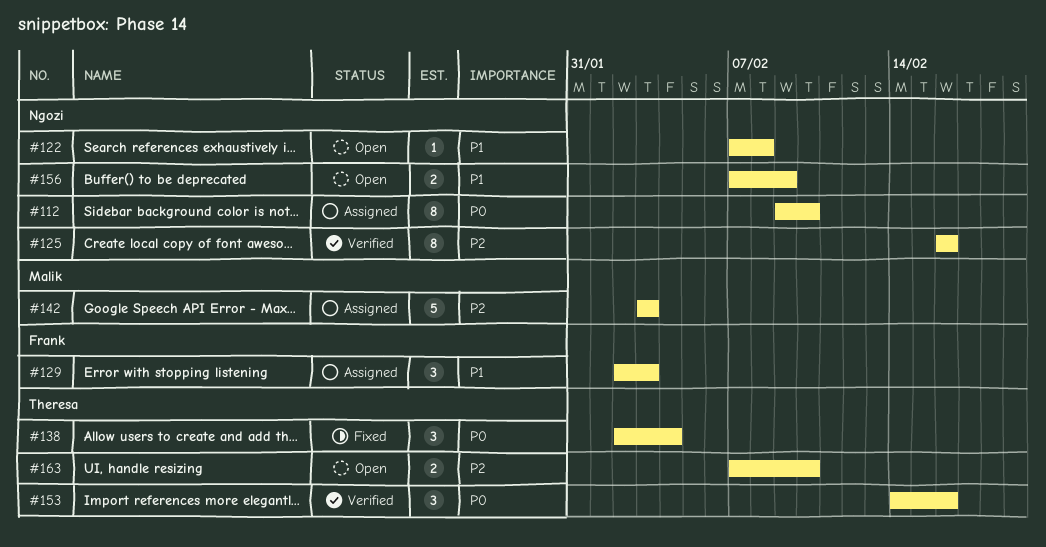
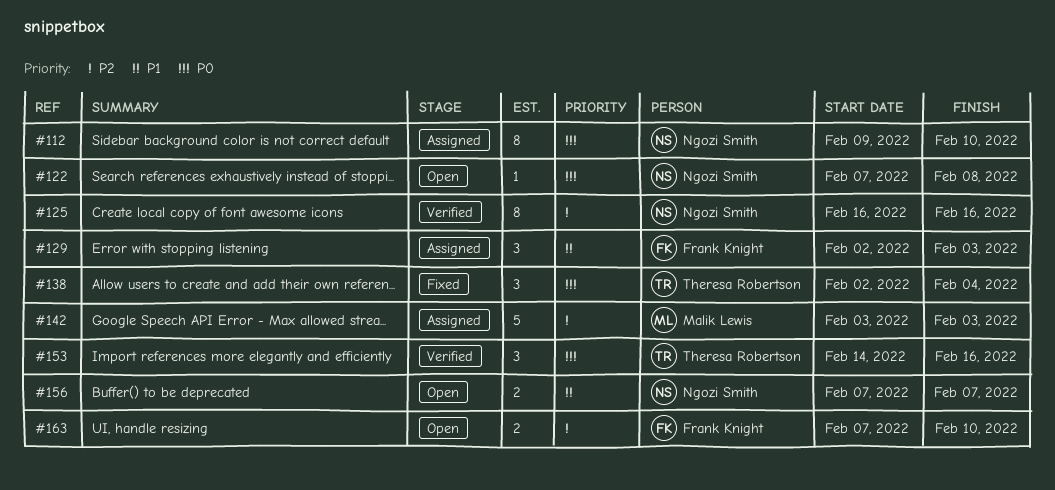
#122, priority: P1 -> P0
#156, due: Feb 9 -> Feb 7
#163, owner: Theresa Robertson -> Frank Knight

